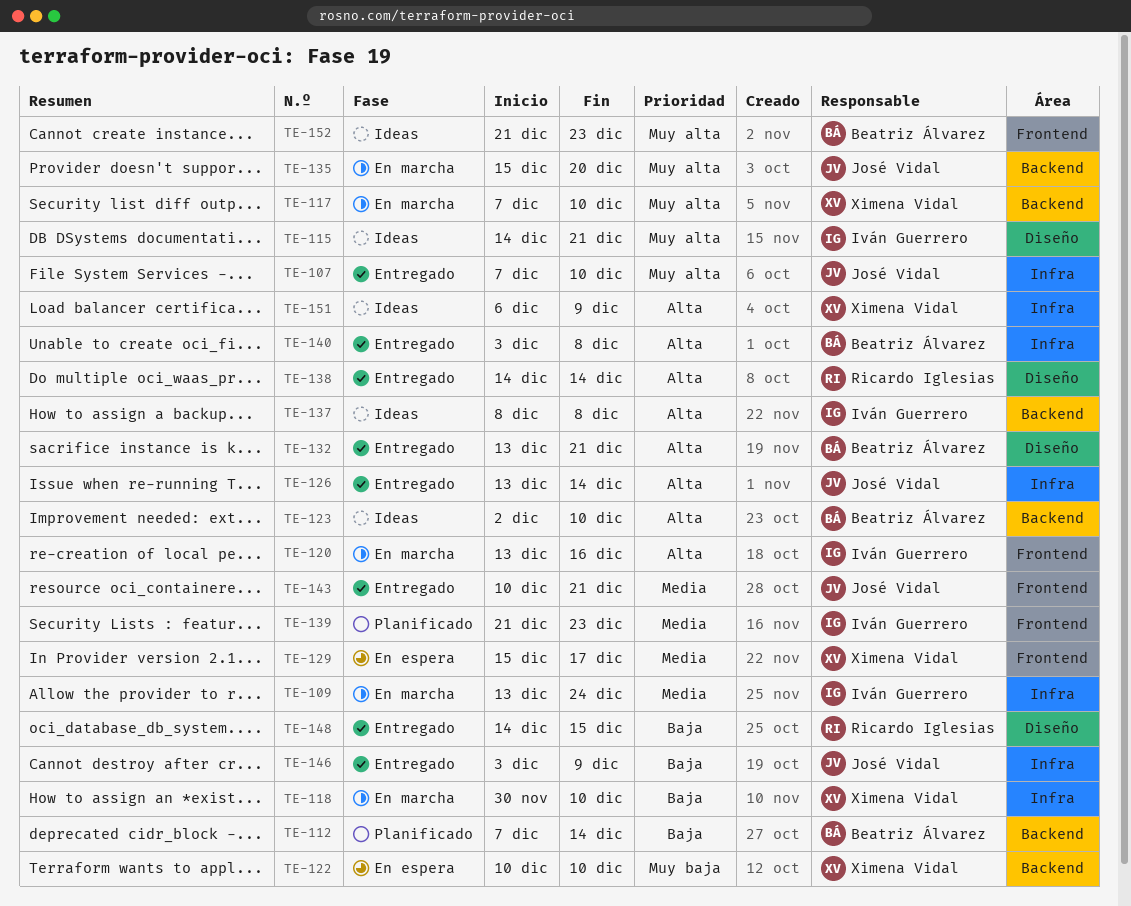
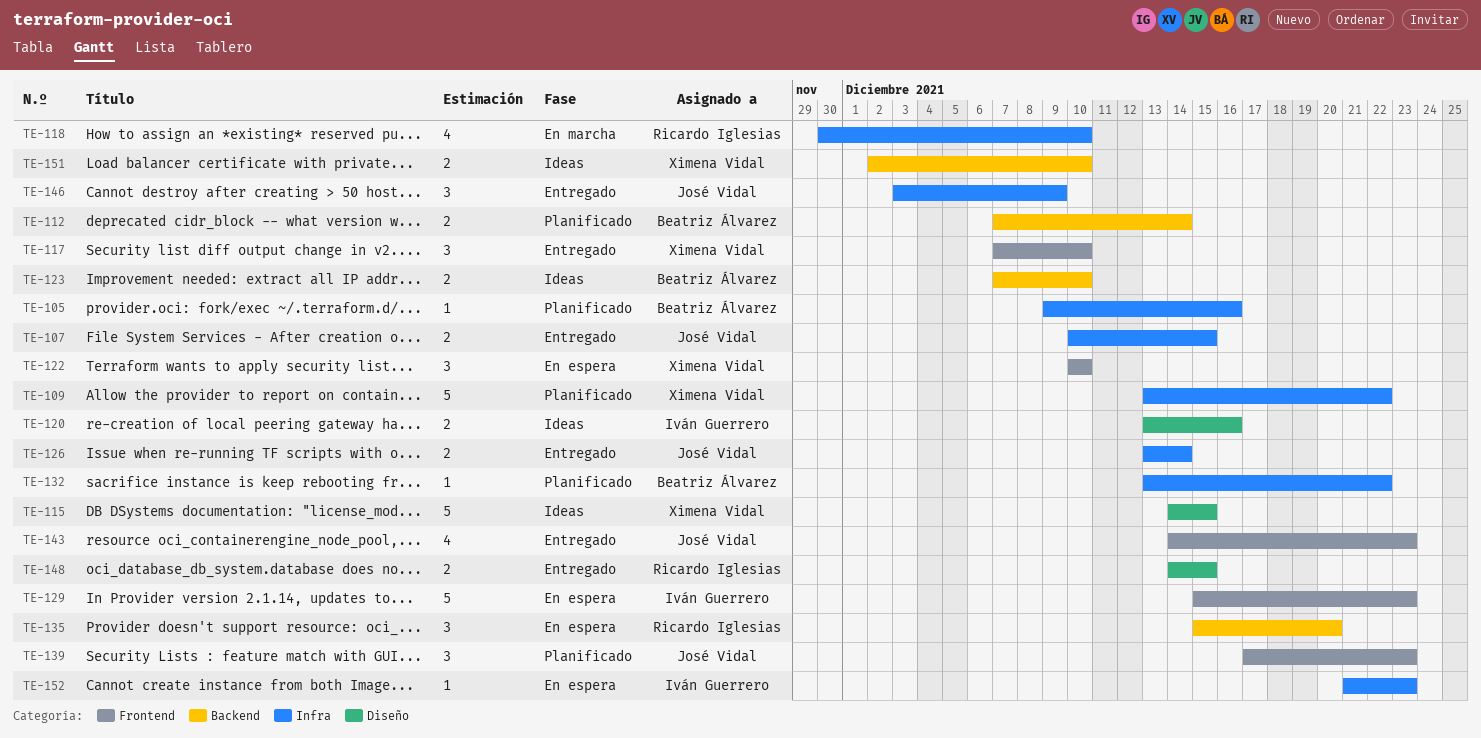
TE-105: none -> present
TE-107, start: Dec 7 -> Dec 10
TE-107, due: Dec 10 -> Dec 15
TE-109, status: En marcha -> Planificado
TE-109, owner: Iván Guerrero -> Ximena Vidal
TE-109, due: Dec 24 -> Dec 22
TE-115, owner: Iván Guerrero -> Ximena Vidal
TE-115, due: Dec 21 -> Dec 15
TE-117, status: En marcha -> Entregado
TE-117, label: Backend -> Frontend
TE-118, owner: Ximena Vidal -> Ricardo Iglesias
TE-120, status: En marcha -> Ideas
TE-120, label: Frontend -> Diseño
TE-122, label: Backend -> Frontend
TE-123, start: Dec 2 -> Dec 7
TE-129, owner: Ximena Vidal -> Iván Guerrero
TE-129, due: Dec 17 -> Dec 23
TE-132, status: Entregado -> Planificado
TE-132, label: Diseño -> Infra
TE-132, due: Dec 21 -> Dec 22
TE-135, status: En marcha -> En espera
TE-135, owner: José Vidal -> Ricardo Iglesias
TE-137: present -> none
TE-138: present -> none
TE-139, owner: Iván Guerrero -> José Vidal
TE-139, start: Dec 21 -> Dec 17
TE-140: present -> none
TE-143, start: Dec 10 -> Dec 14
TE-143, due: Dec 21 -> Dec 23
TE-151, label: Infra -> Backend
TE-151, start: Dec 6 -> Dec 2
TE-151, due: Dec 9 -> Dec 10
TE-152, status: Ideas -> En espera
TE-152, owner: Beatriz Álvarez -> Iván Guerrero
TE-152, label: Frontend -> Infra

